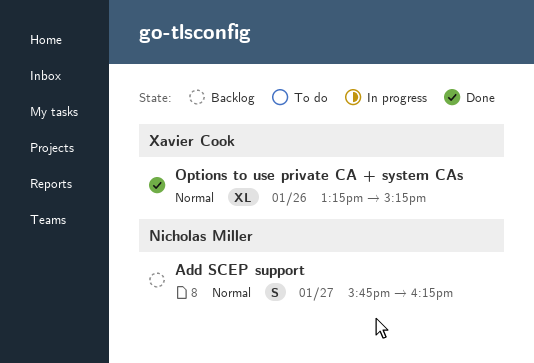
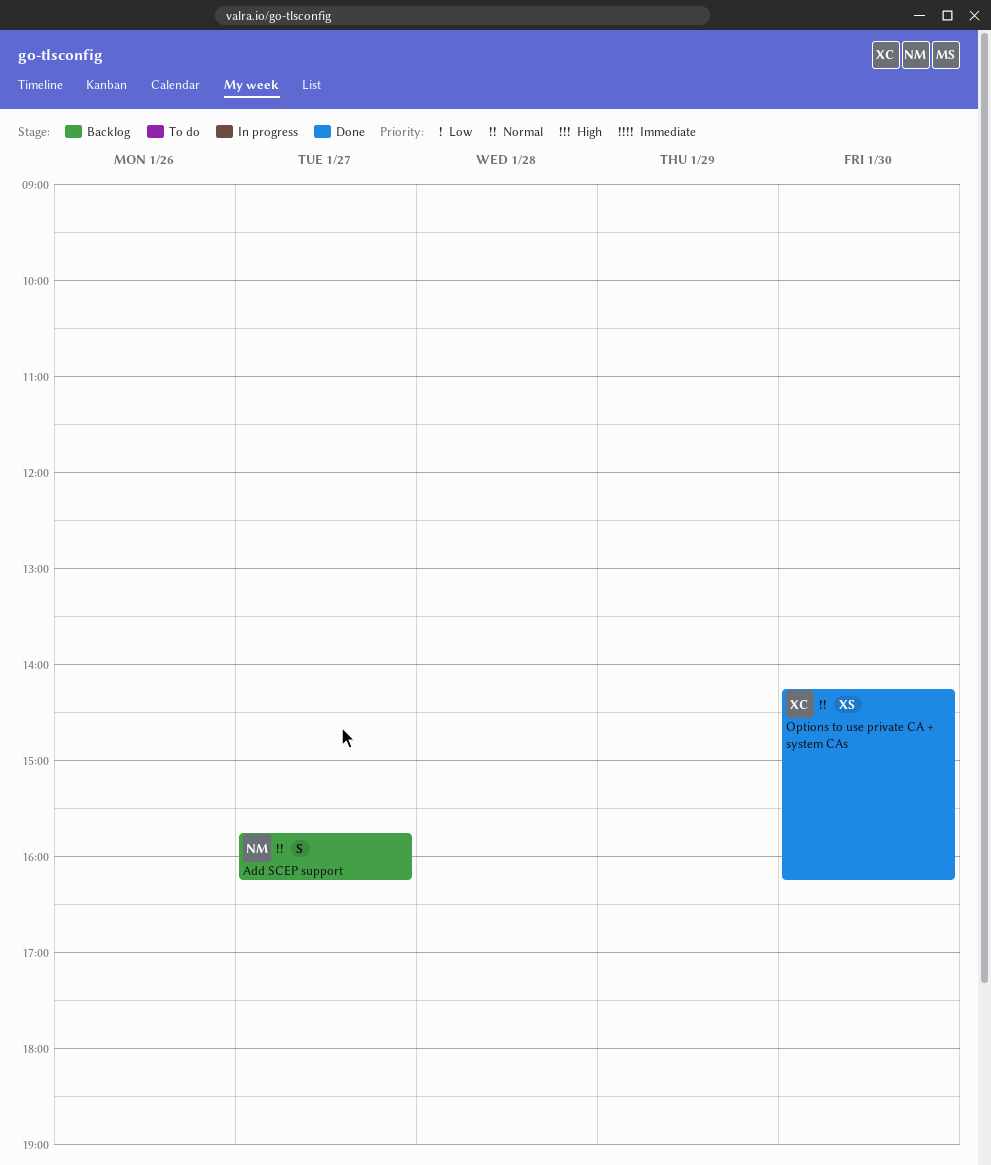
Options to use private CA + system CAs, estimate: XL -> XS
Options to use private CA + system CAs, day: Jan 26 -> Jan 30
Options to use private CA + system CAs, begins: 13:15 -> 14:15
Options to use private CA + system CAs, ends: 15:15 -> 16:15

